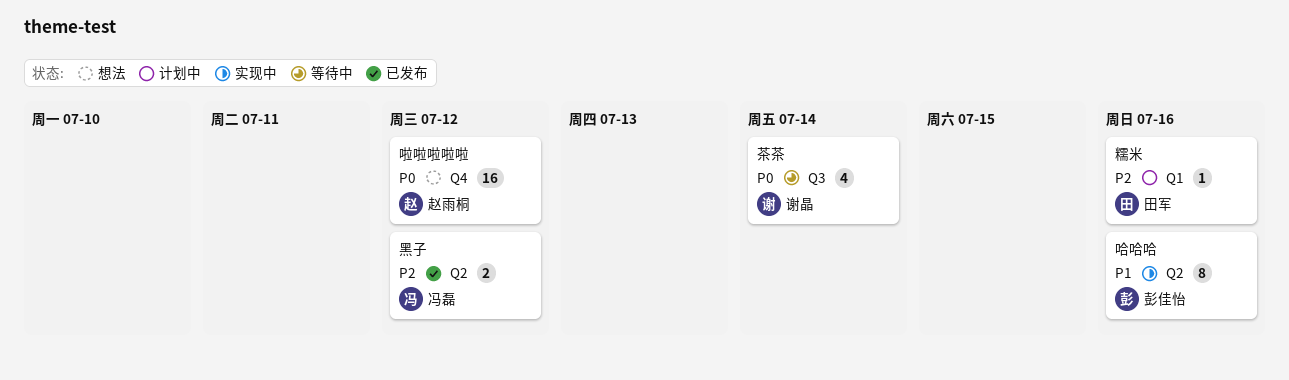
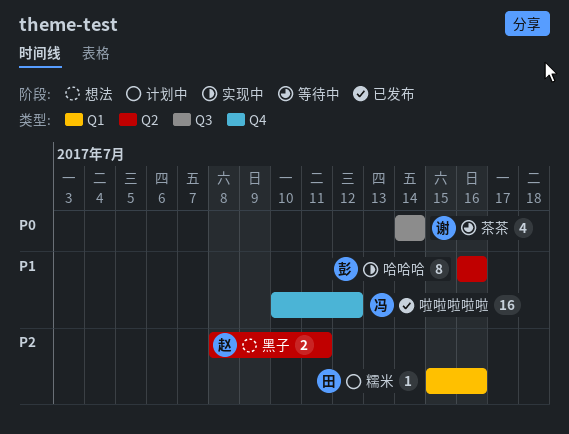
啦啦啦啦啦, status: 想法 -> 已发布
啦啦啦啦啦, owner: 赵雨桐 -> 冯磊
啦啦啦啦啦, priority: P0 -> P1
黑子, status: 已发布 -> 想法
黑子, owner: 冯磊 -> 赵雨桐
黑子, due: Jul 12 -> Jul 11

